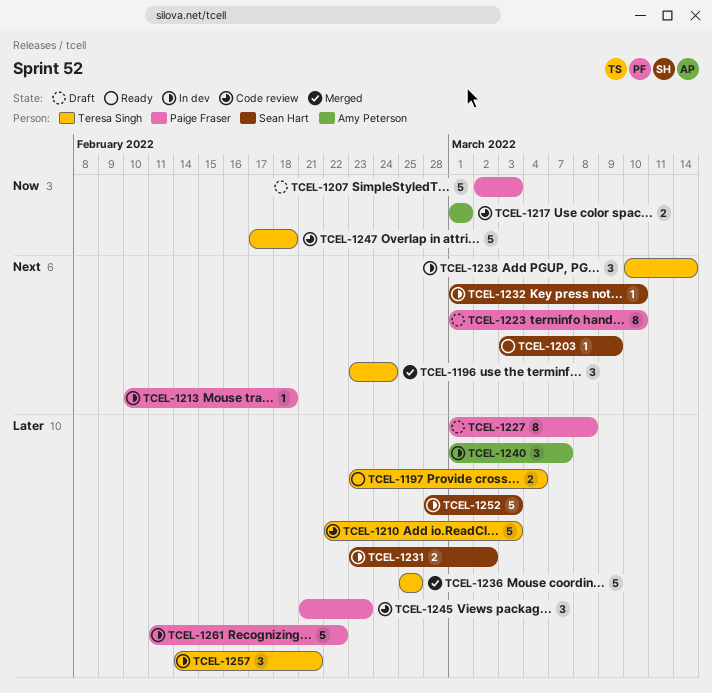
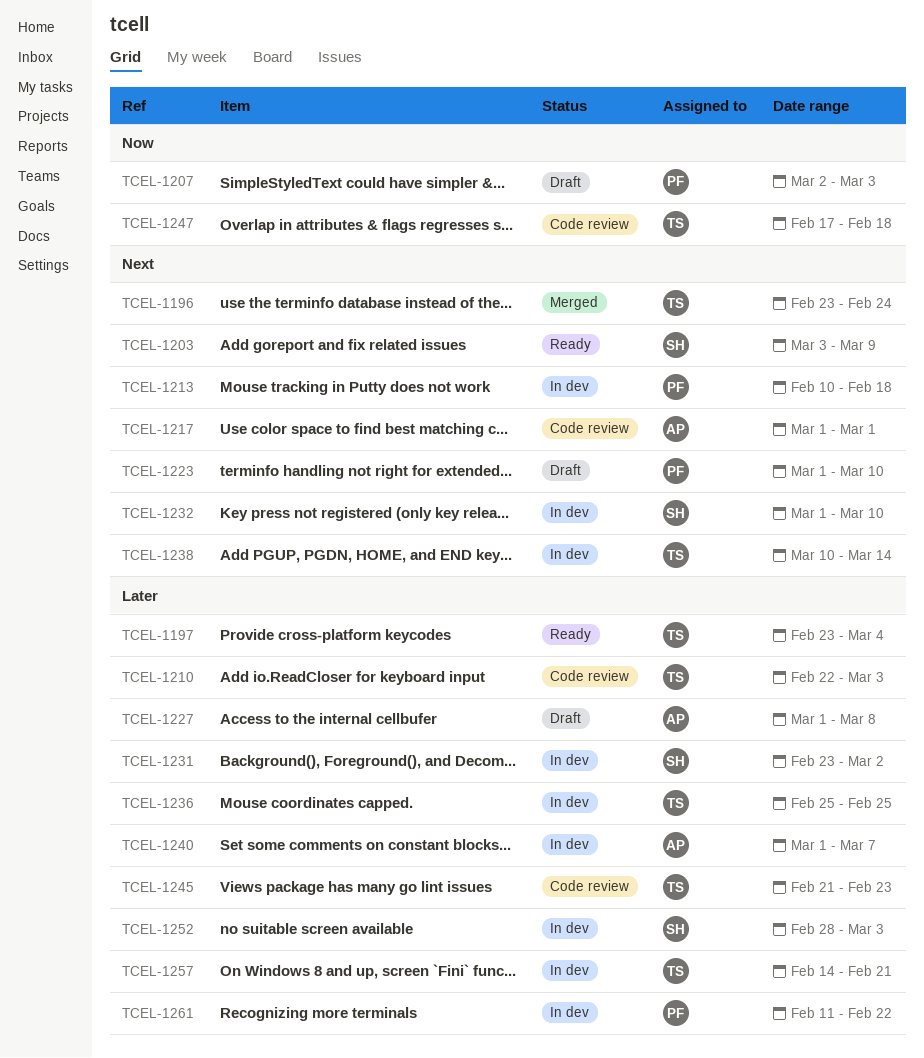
TCEL-1217, priority: Now -> Next
TCEL-1227, owner: Paige Fraser -> Amy Peterson
TCEL-1236, status: Merged -> In dev
TCEL-1245, owner: Paige Fraser -> Teresa Singh

